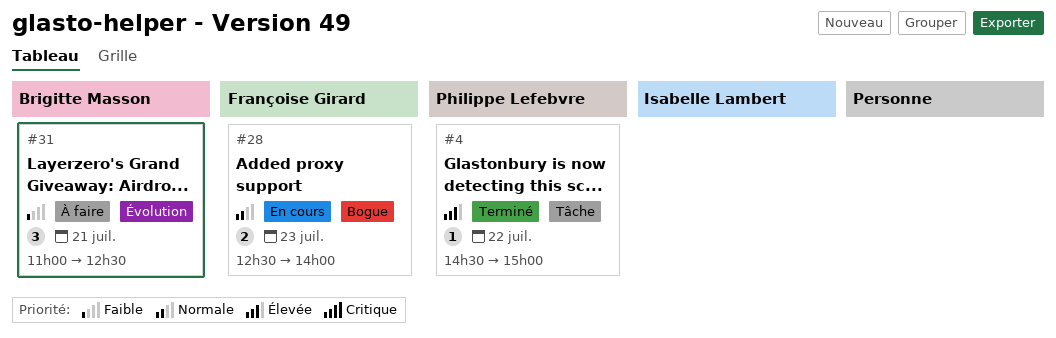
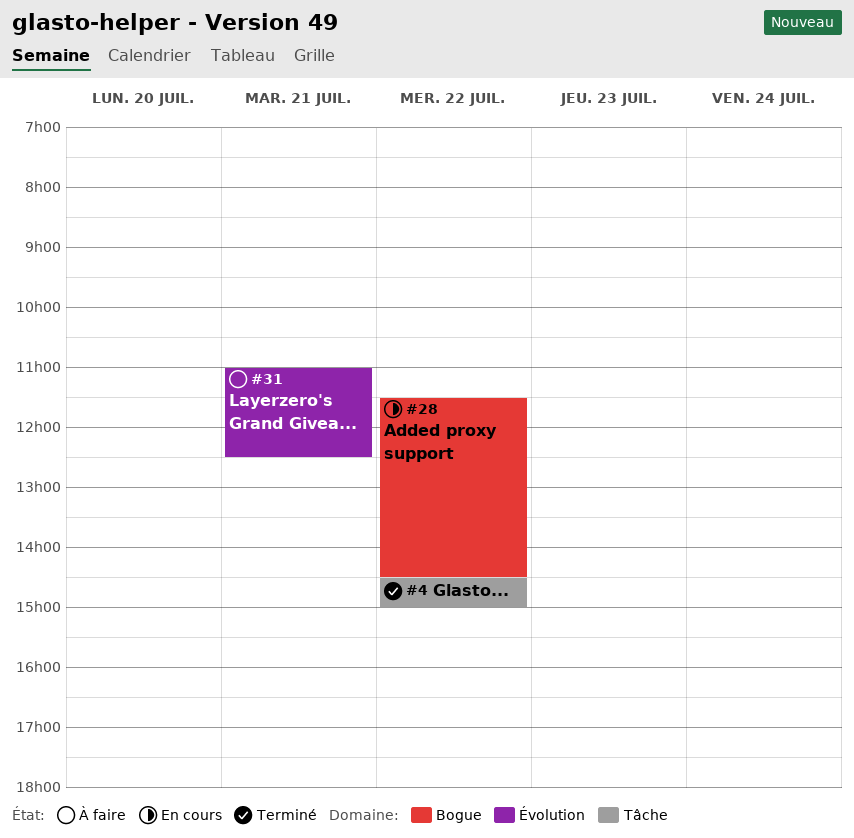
#28, day: Jul 23 -> Jul 22
#28, begins: 12:30 -> 11:30
#28, ends: 14:00 -> 14:30

